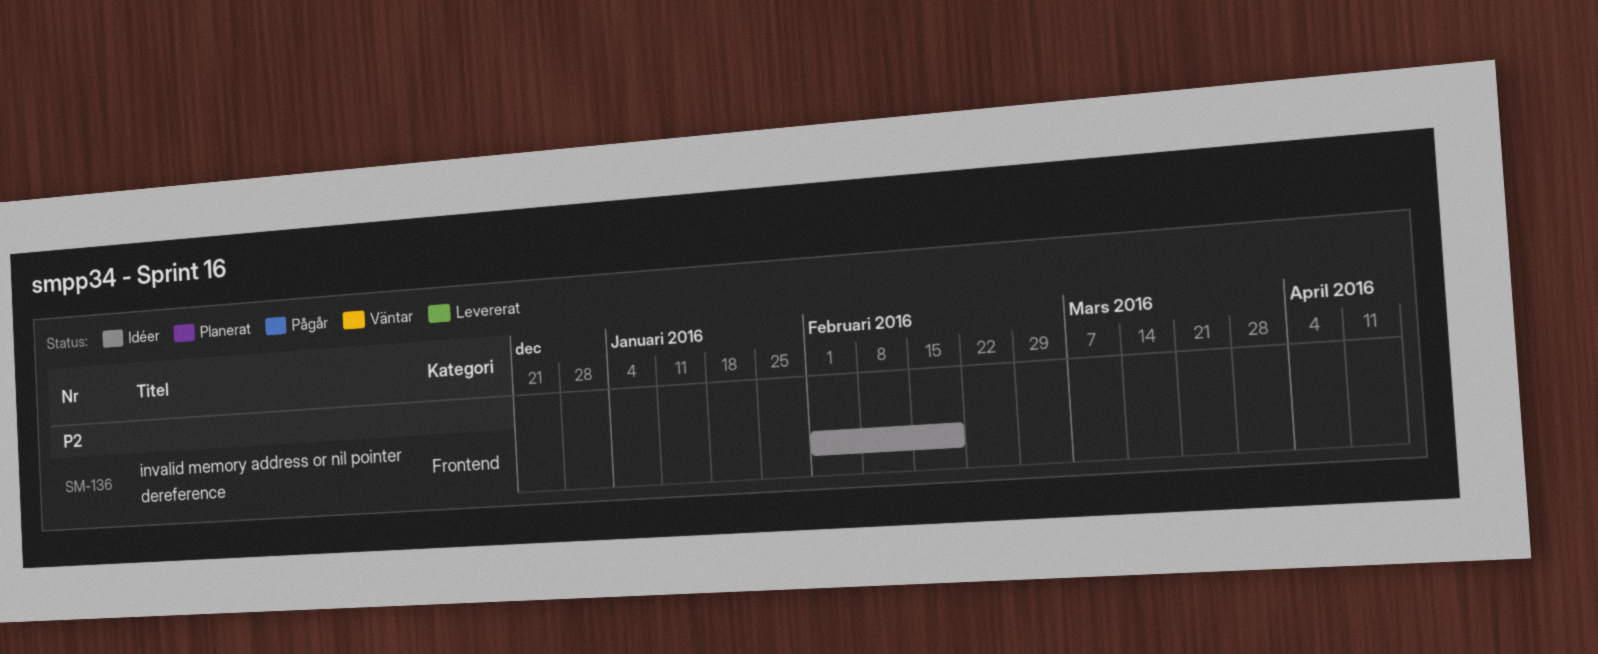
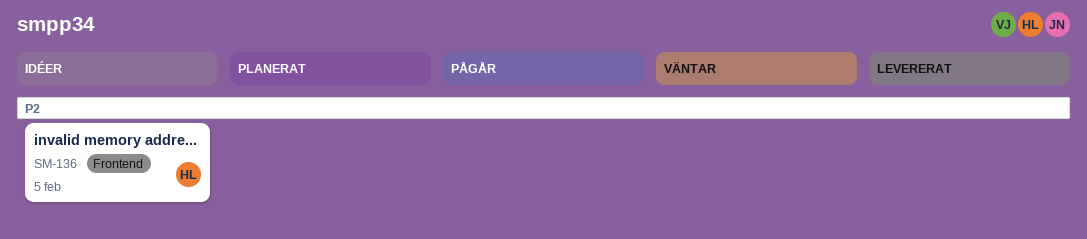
SM-136, due: Feb 19 -> Feb 5

